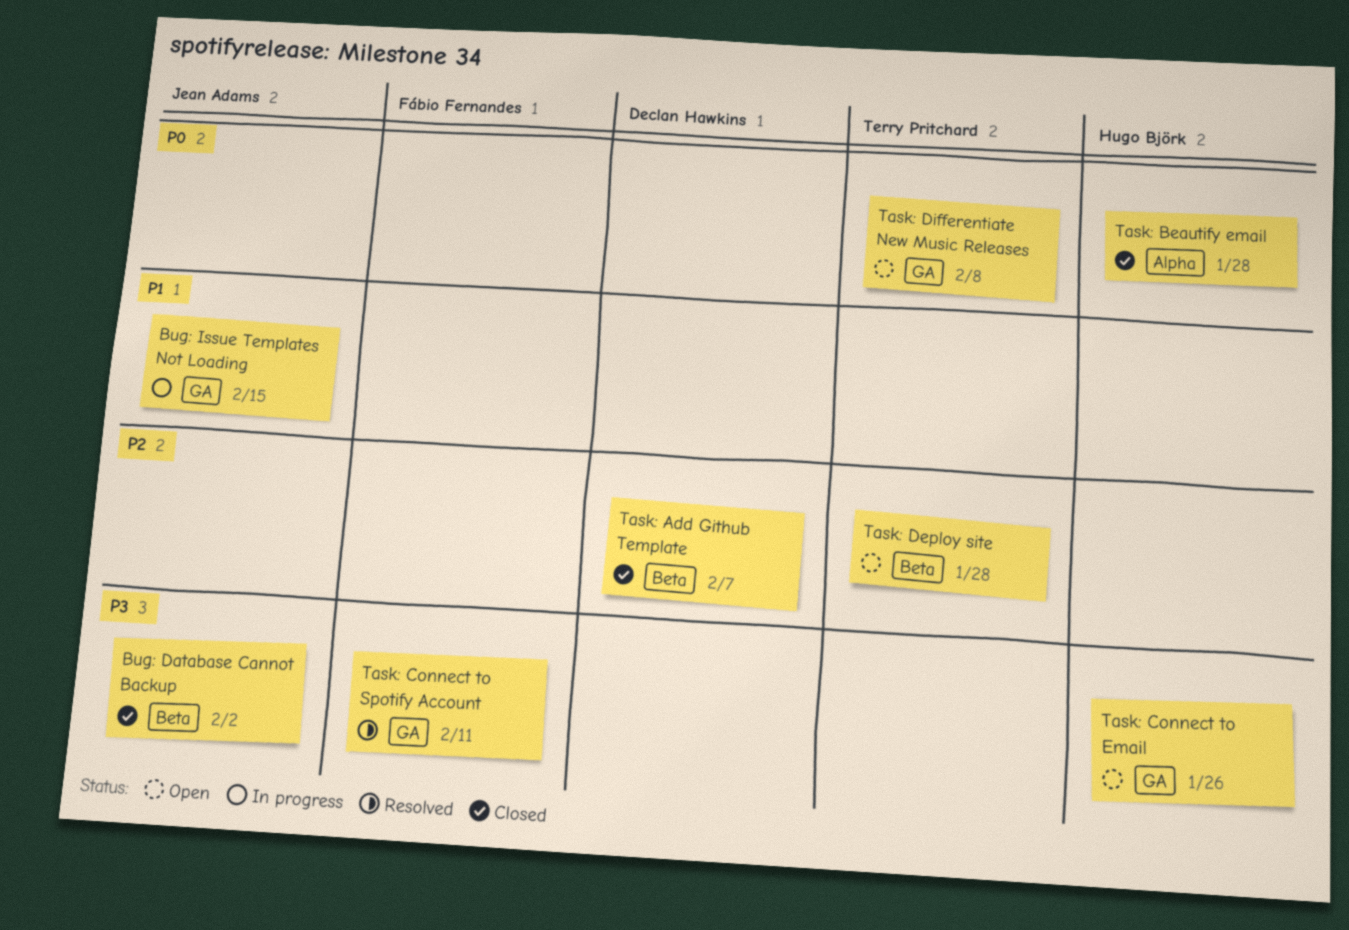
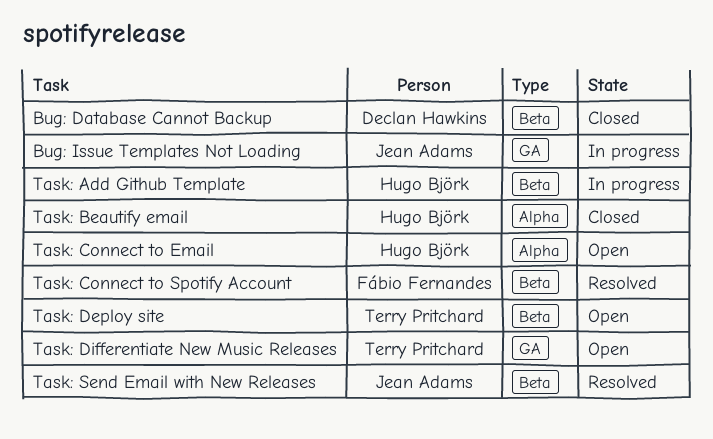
Bug: Database Cannot Backup, owner: Jean Adams -> Declan Hawkins
Task: Add Github Template, status: Closed -> In progress
Task: Add Github Template, owner: Declan Hawkins -> Hugo Björk
Task: Connect to Email, label: GA -> Alpha
Task: Connect to Spotify Account, label: GA -> Beta
Task: Send Email with New Releases: none -> present

